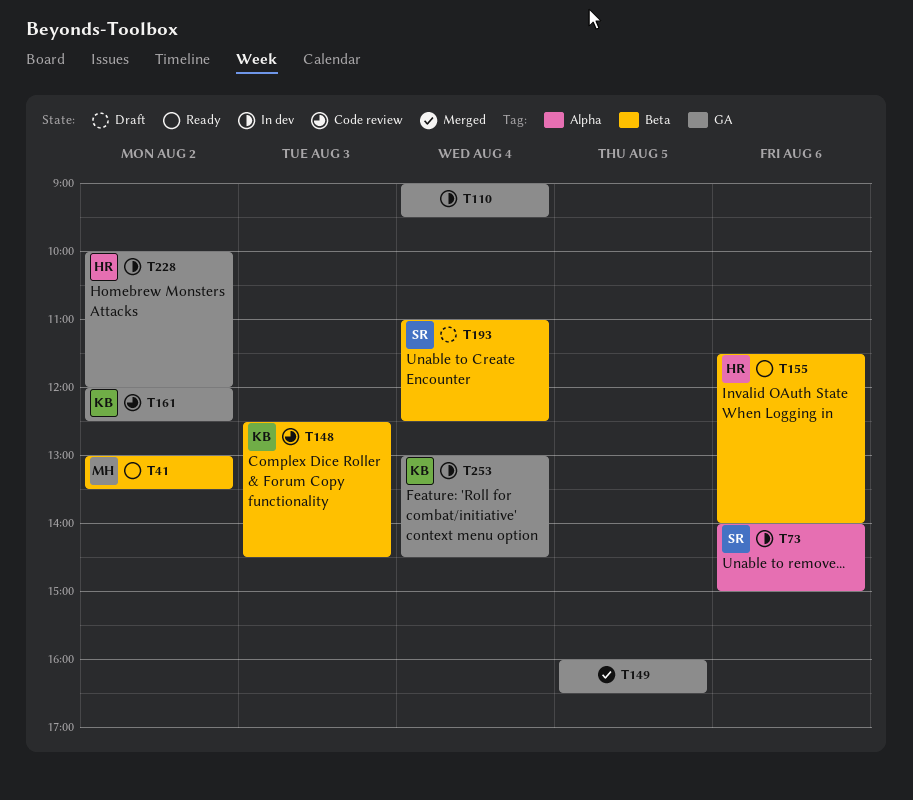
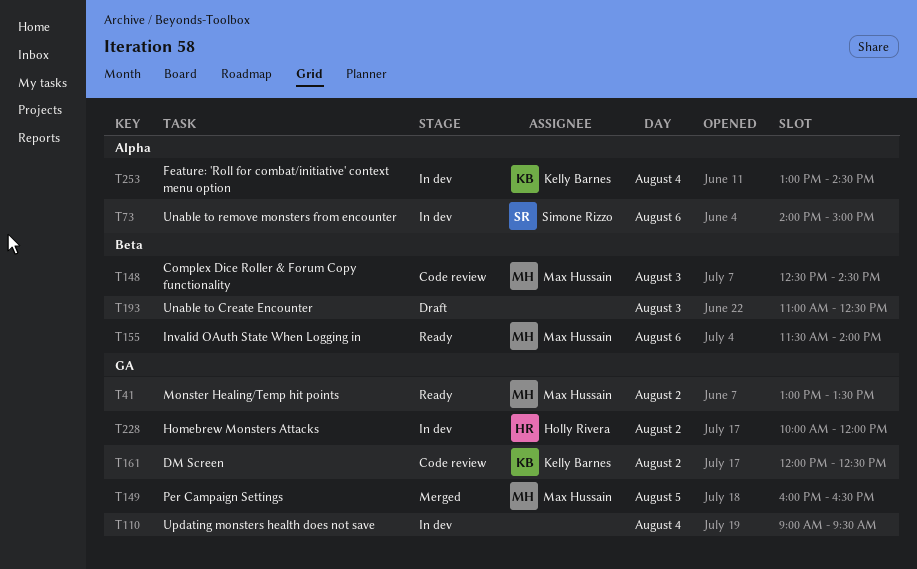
T41, label: Beta -> GA
T148, owner: Kelly Barnes -> Max Hussain
T149, owner: none -> Max Hussain
T155, owner: Holly Rivera -> Max Hussain
T193, owner: Simone Rizzo -> none
T193, day: Aug 4 -> Aug 3
T253, label: GA -> Alpha

